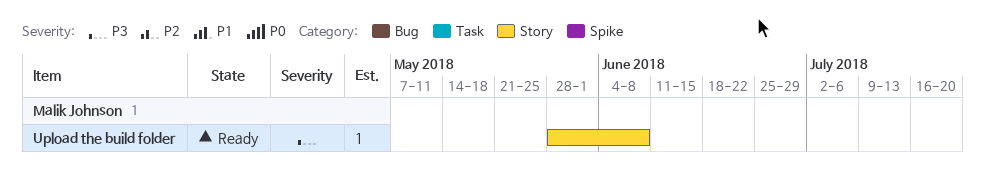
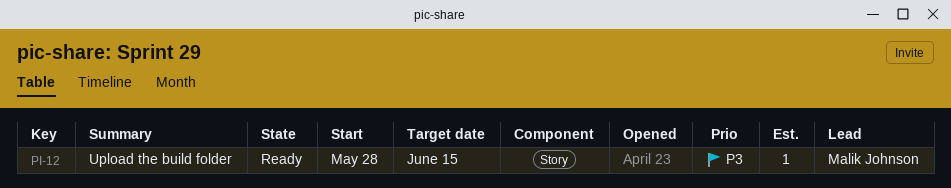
Upload the build folder, due: Jun 8 -> Jun 15

